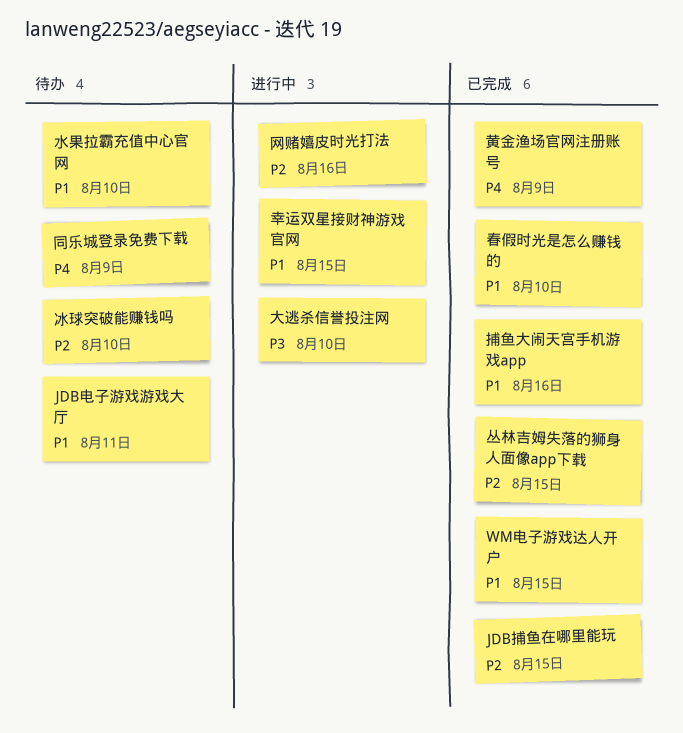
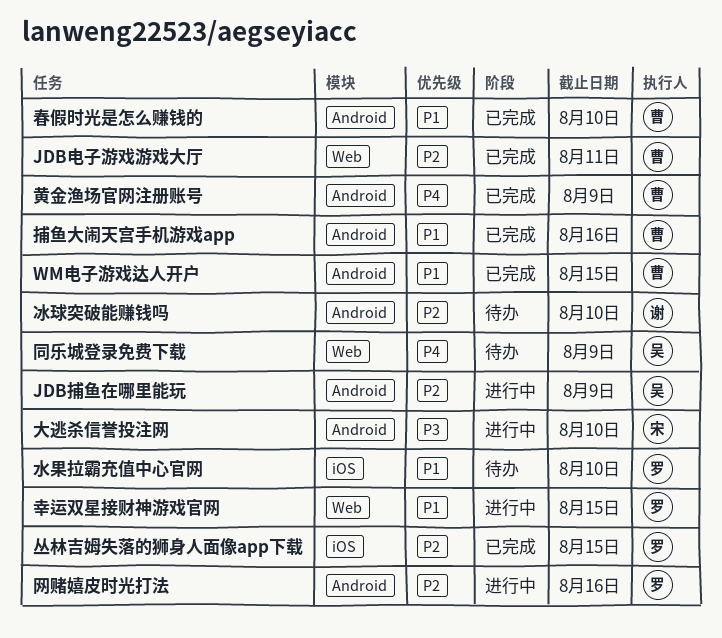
JDB捕鱼在哪里能玩, status: 已完成 -> 进行中
JDB捕鱼在哪里能玩, due: Aug 15 -> Aug 9
JDB电子游戏游戏大厅, status: 待办 -> 已完成
JDB电子游戏游戏大厅, priority: P1 -> P2

